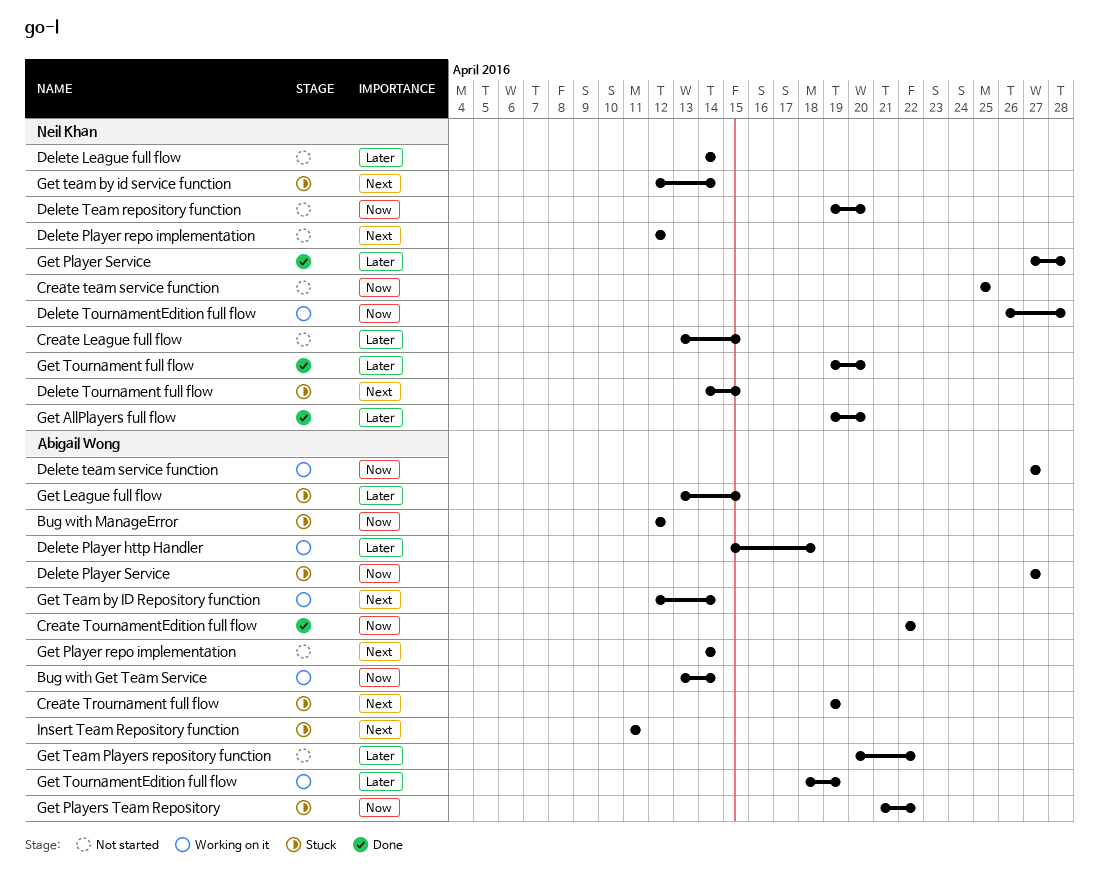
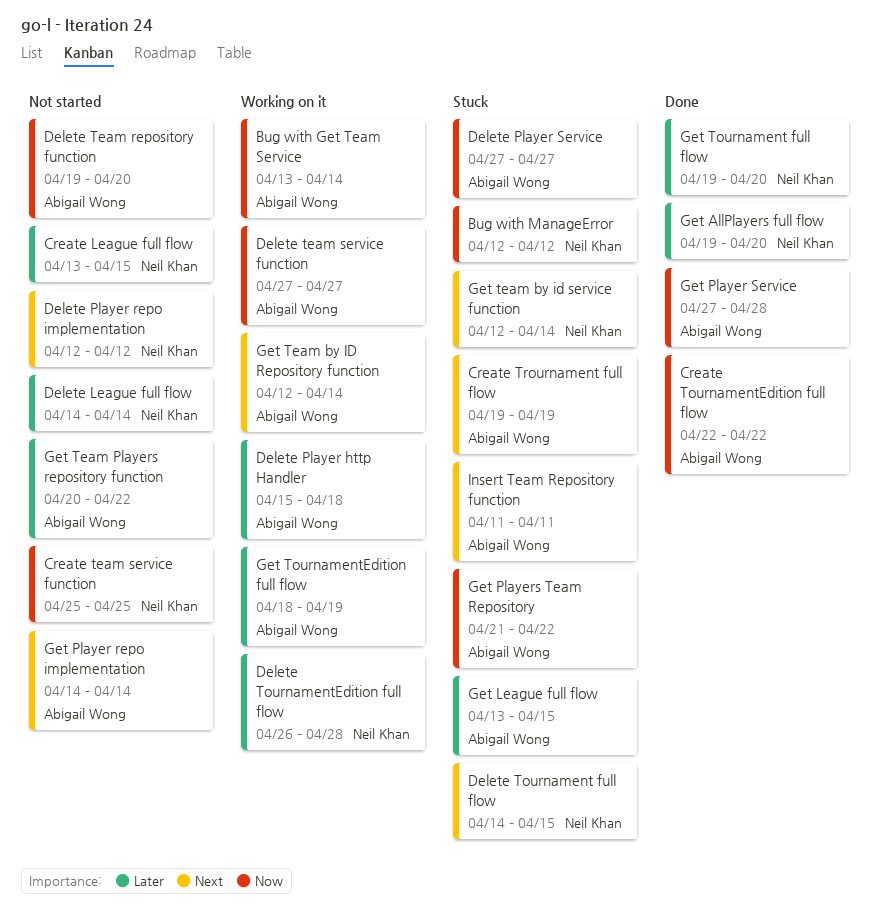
Bug with ManageError, owner: Abigail Wong -> Neil Khan
Delete Team repository function, owner: Neil Khan -> Abigail Wong
Delete TournamentEdition full flow, priority: Now -> Later
Get Player Service, owner: Neil Khan -> Abigail Wong
Get Player Service, priority: Later -> Now

